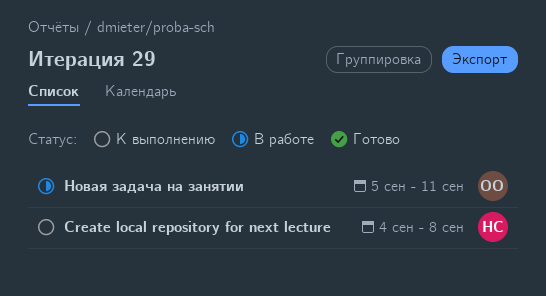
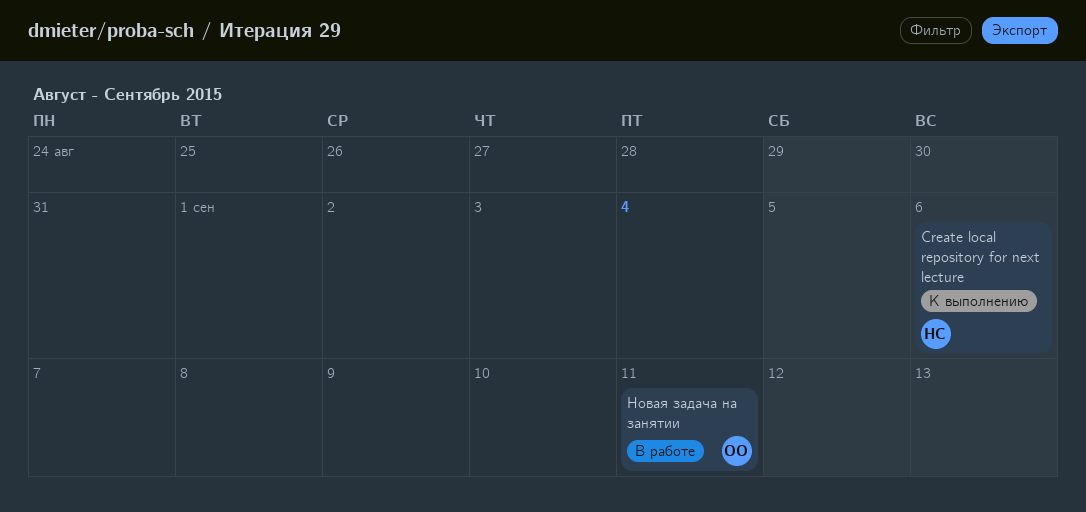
Create local repository for next lecture, due: Sep 8 -> Sep 6

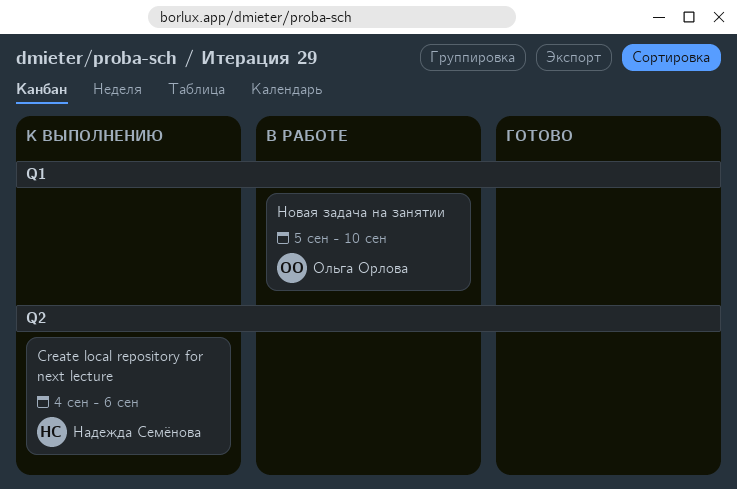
Новая задача на занятии, due: Sep 11 -> Sep 10

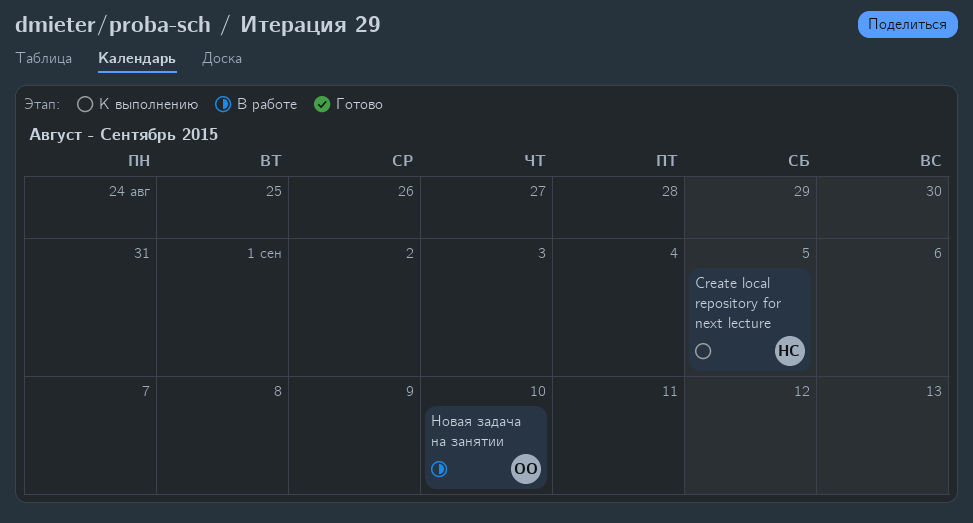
Create local repository for next lecture, due: Sep 6 -> Sep 5

